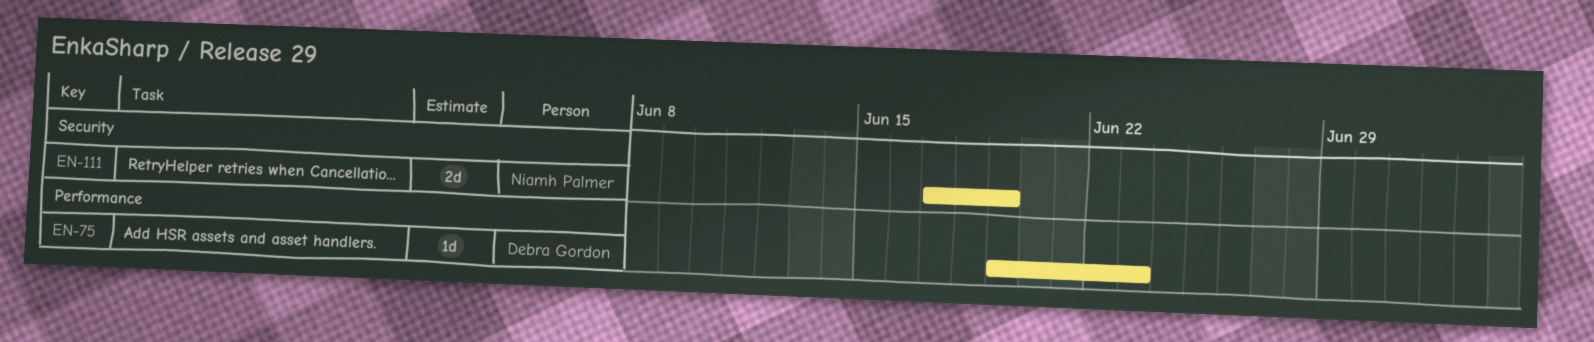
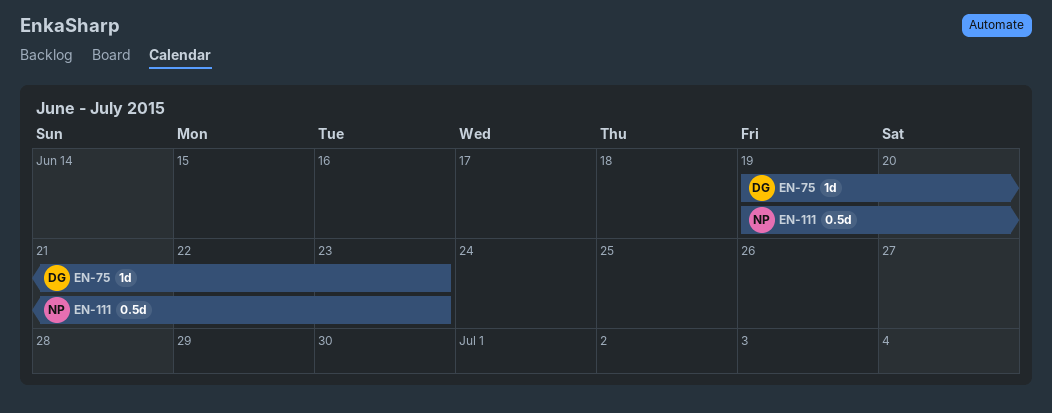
EN-111, estimate: 2d -> 0.5d
EN-111, start: Jun 17 -> Jun 19
EN-111, due: Jun 19 -> Jun 23

